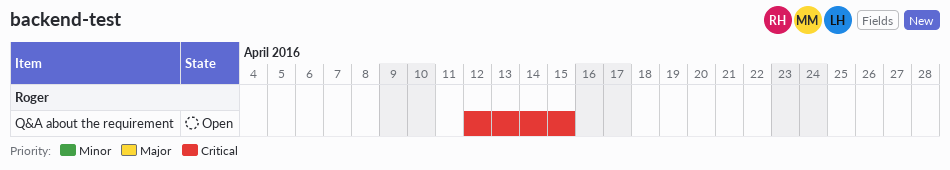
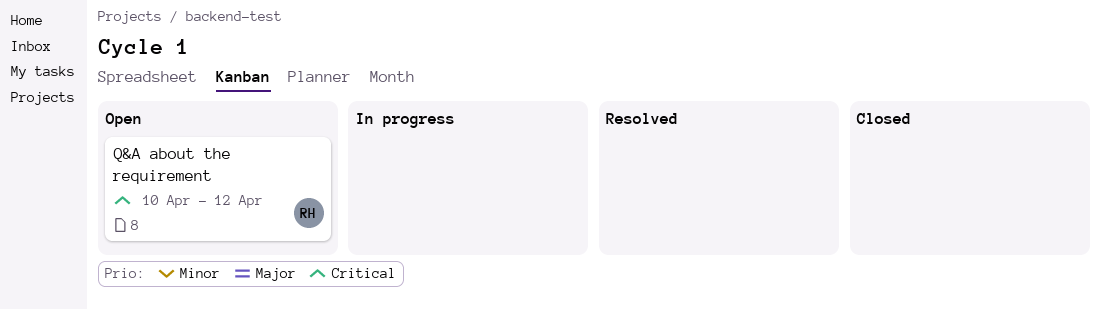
Q&A about the requirement, start: Apr 12 -> Apr 10
Q&A about the requirement, due: Apr 15 -> Apr 12

